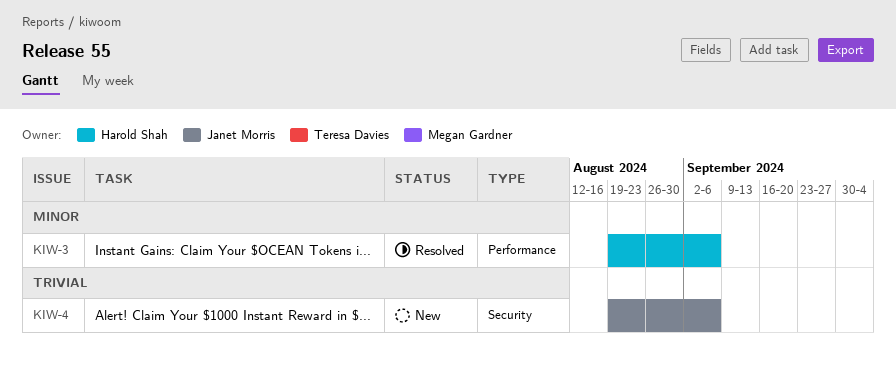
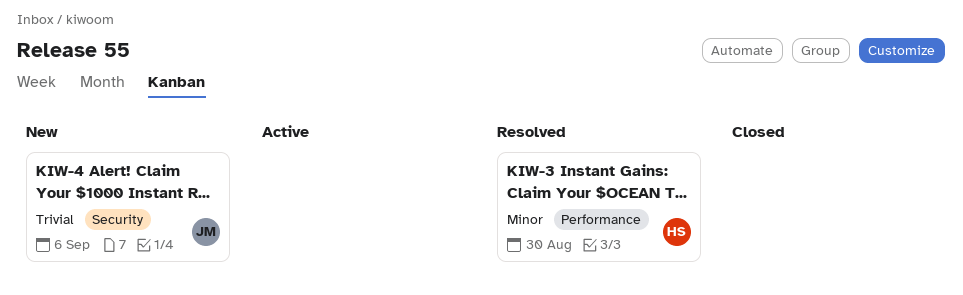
KIW-3, due: Sep 6 -> Aug 30

